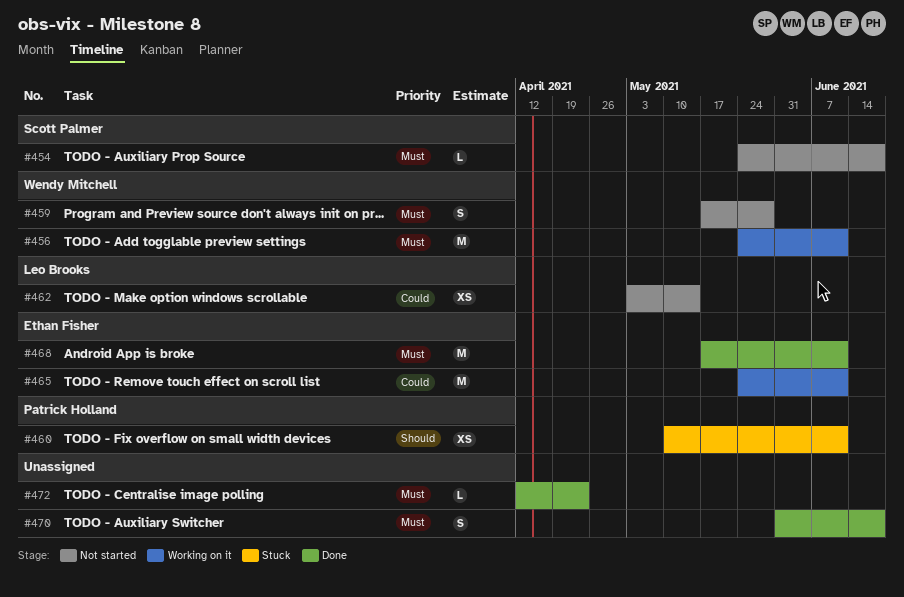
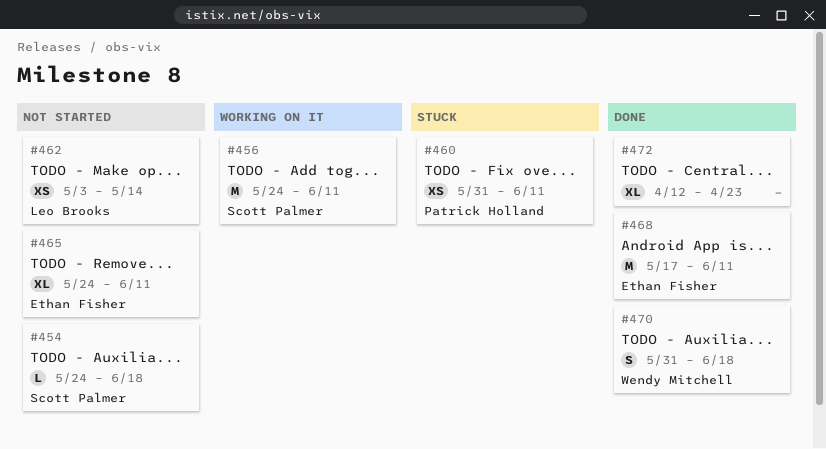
#456, owner: Wendy Mitchell -> Scott Palmer
#459: present -> none
#460, start: May 10 -> May 31
#465, status: Working on it -> Not started
#465, estimate: M -> XL
#470, owner: none -> Wendy Mitchell
#472, estimate: L -> XL

